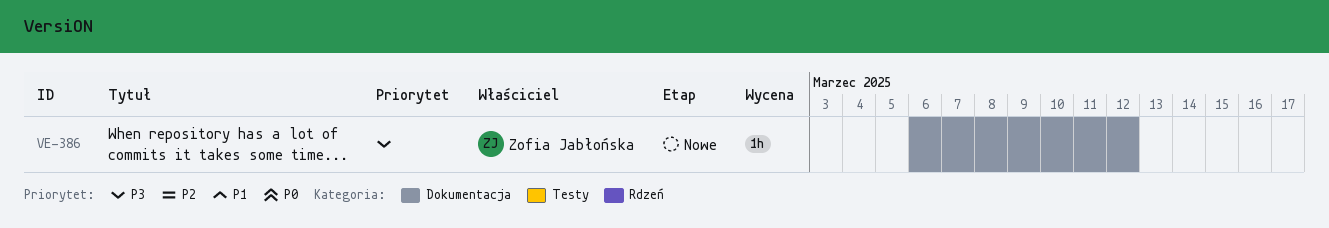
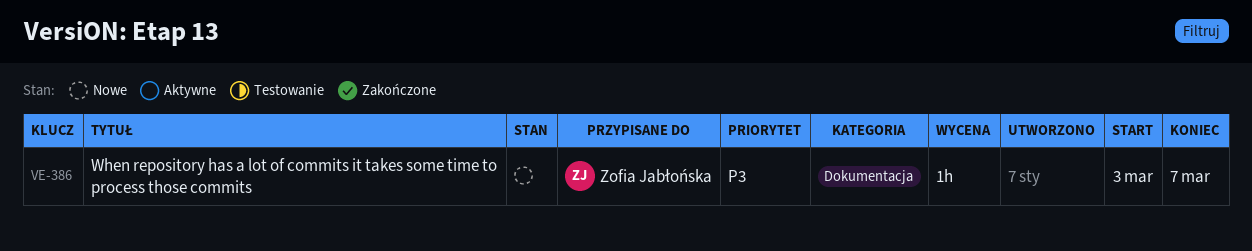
VE-386, start: Mar 6 -> Mar 3
VE-386, due: Mar 12 -> Mar 7

